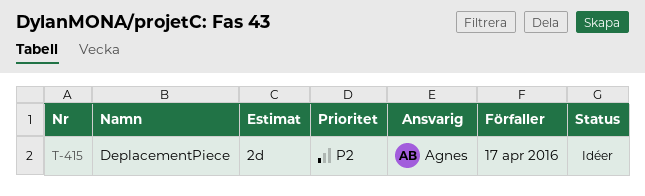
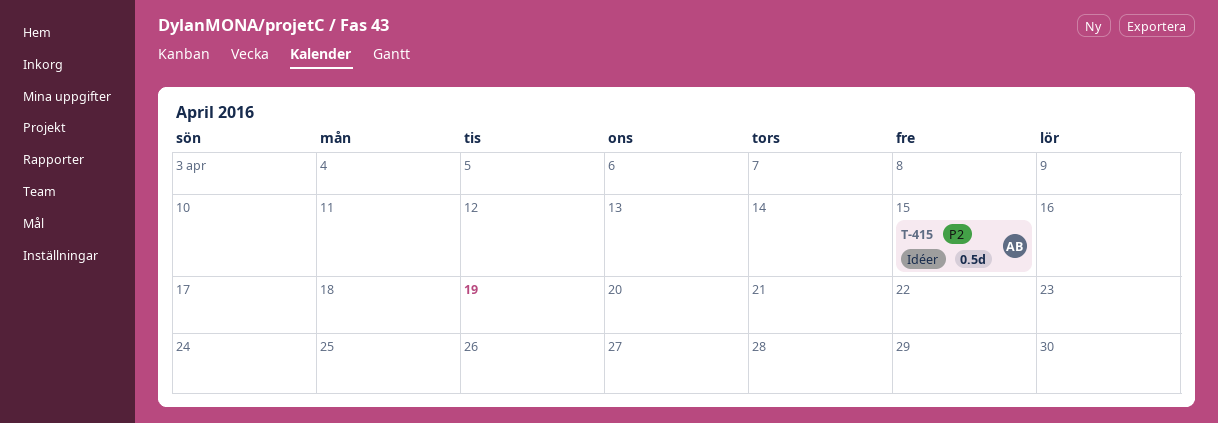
T-415, estimate: 2d -> 0.5d
T-415, due: Apr 17 -> Apr 15

